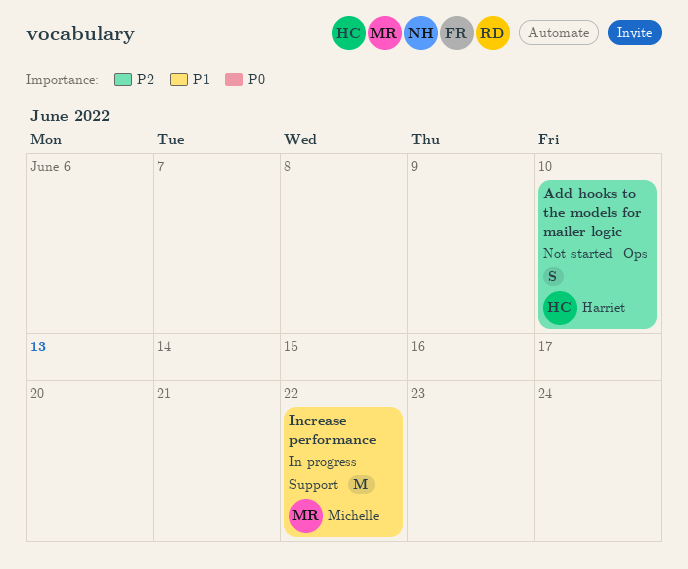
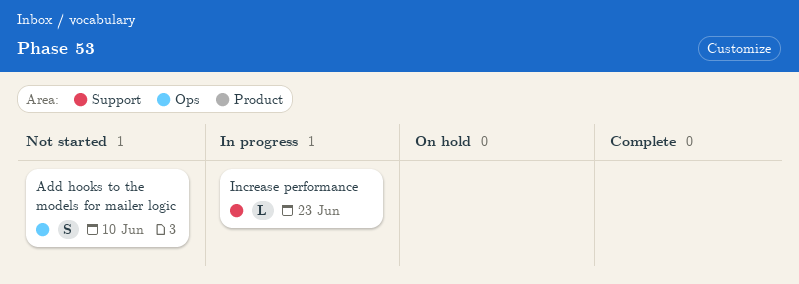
Increase performance, estimate: M -> L
Increase performance, due: Jun 22 -> Jun 23

